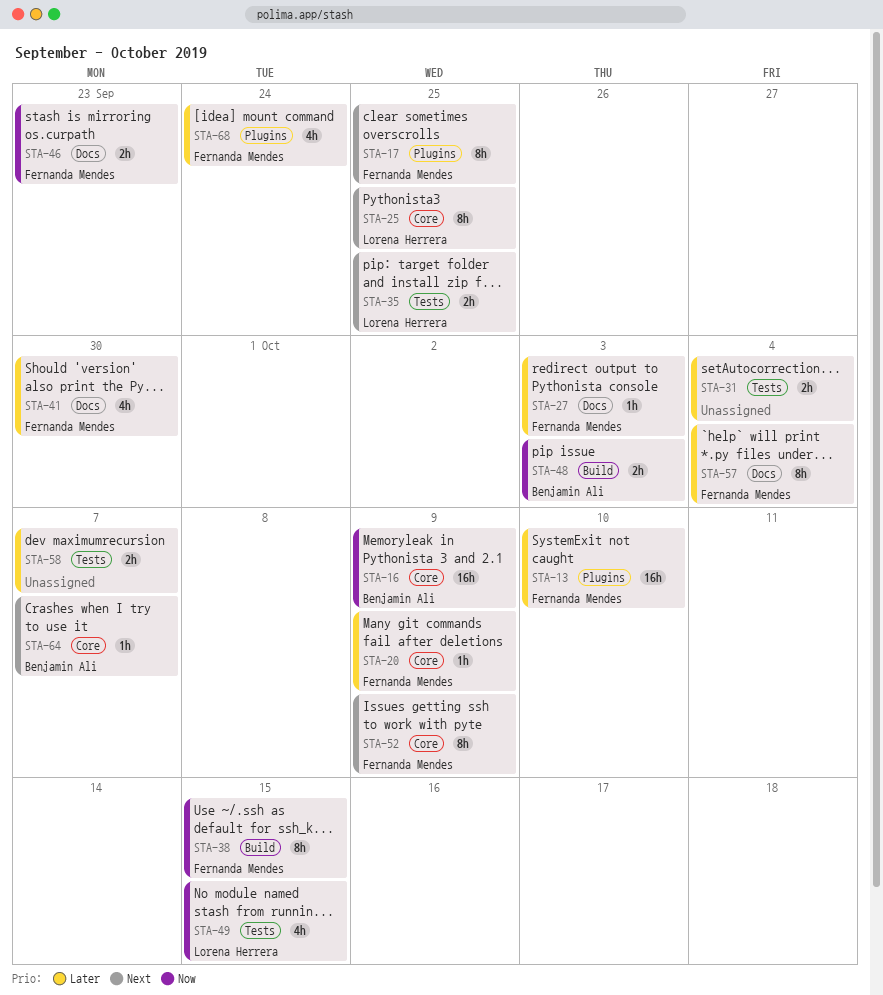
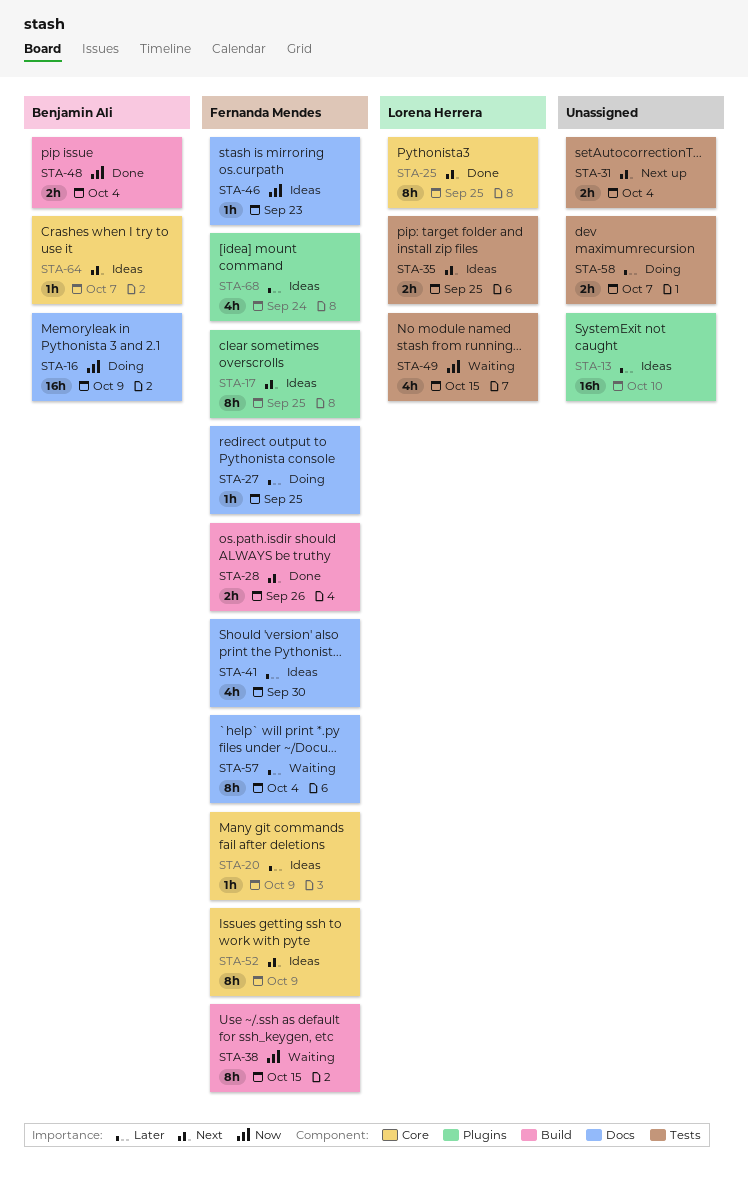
STA-13, owner: Fernanda Mendes -> none
STA-16, label: Core -> Docs
STA-27, due: Oct 3 -> Sep 25
STA-28: none -> present
STA-31, priority: Later -> Next
STA-46, estimate: 2h -> 1h
STA-48, due: Oct 3 -> Oct 4

